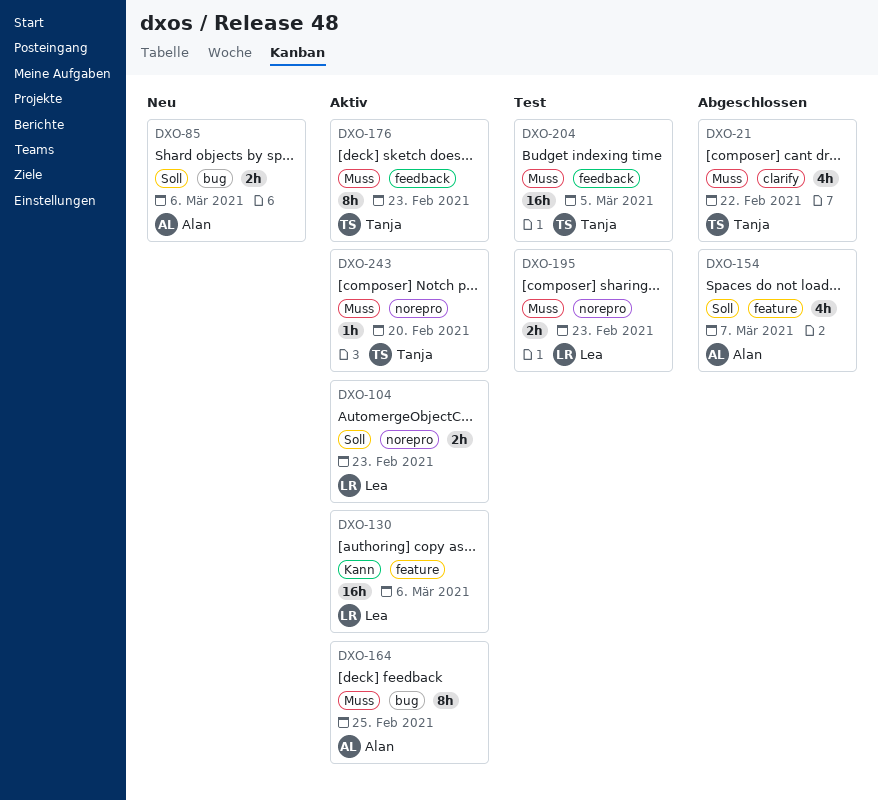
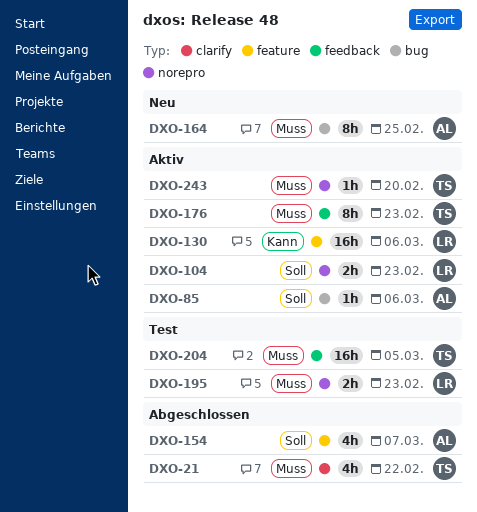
DXO-85, status: Neu -> Aktiv
DXO-85, estimate: 2h -> 1h
DXO-164, status: Aktiv -> Neu

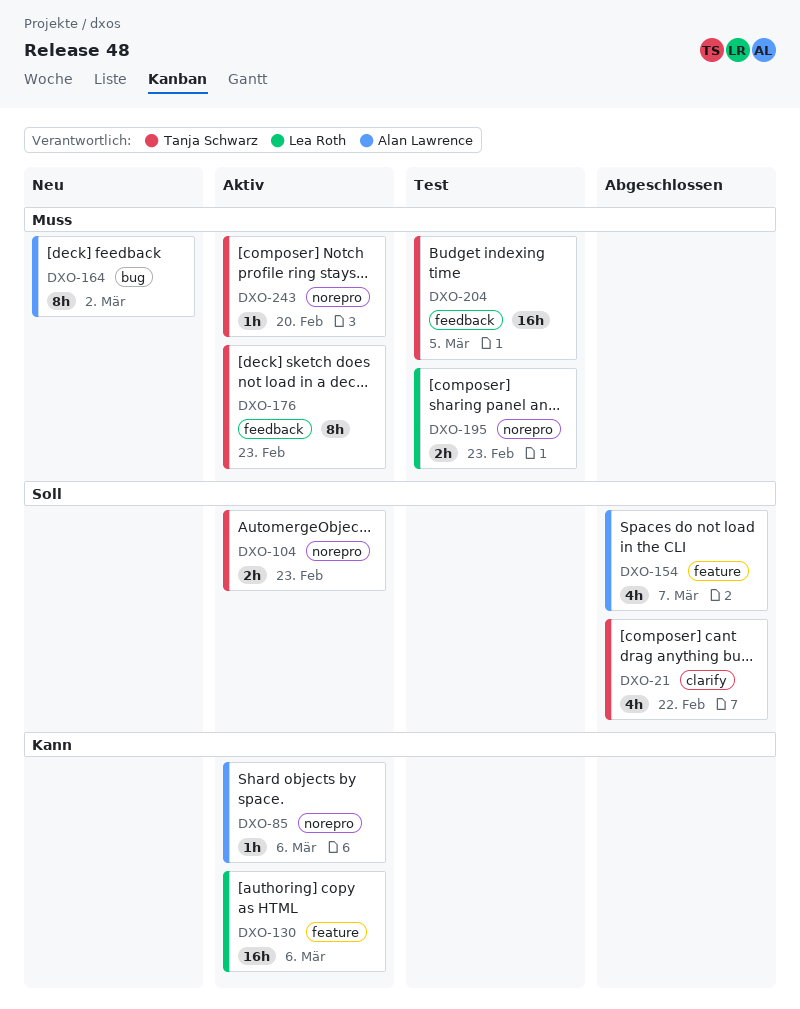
DXO-21, priority: Muss -> Soll
DXO-85, priority: Soll -> Kann
DXO-85, label: bug -> norepro
DXO-104, owner: Lea Roth -> Tanja Schwarz
DXO-164, due: Feb 25 -> Mar 2

